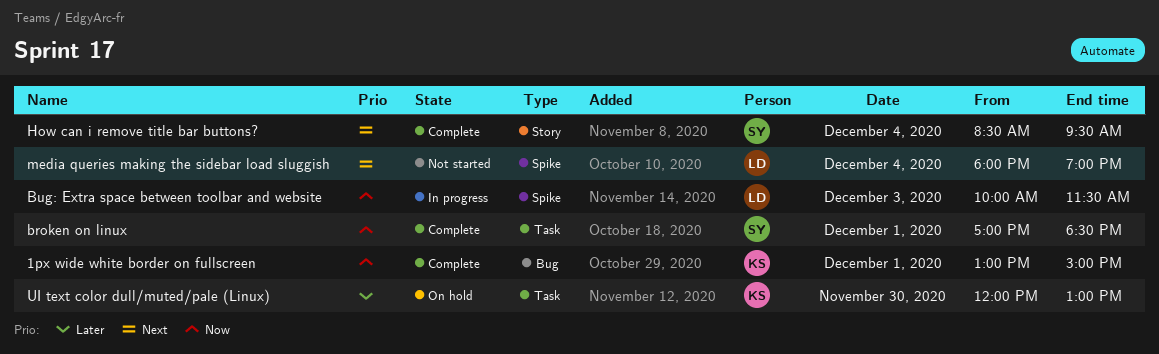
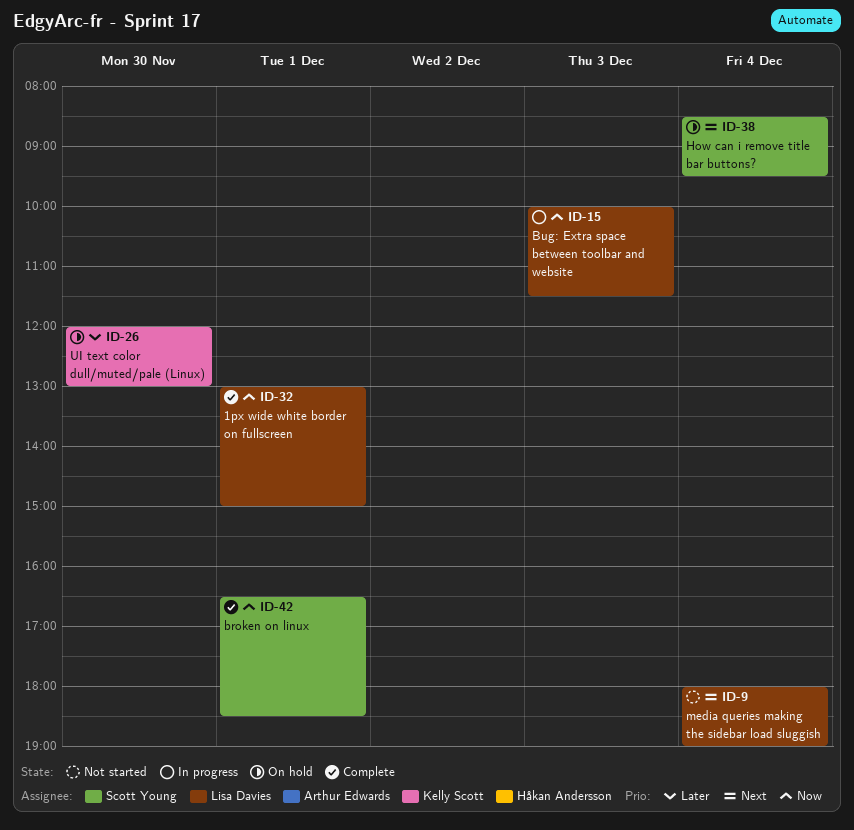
1px wide white border on fullscreen, owner: Kelly Scott -> Lisa Davies
broken on linux, begins: 17:00 -> 16:30
How can i remove title bar buttons?, status: Complete -> On hold

